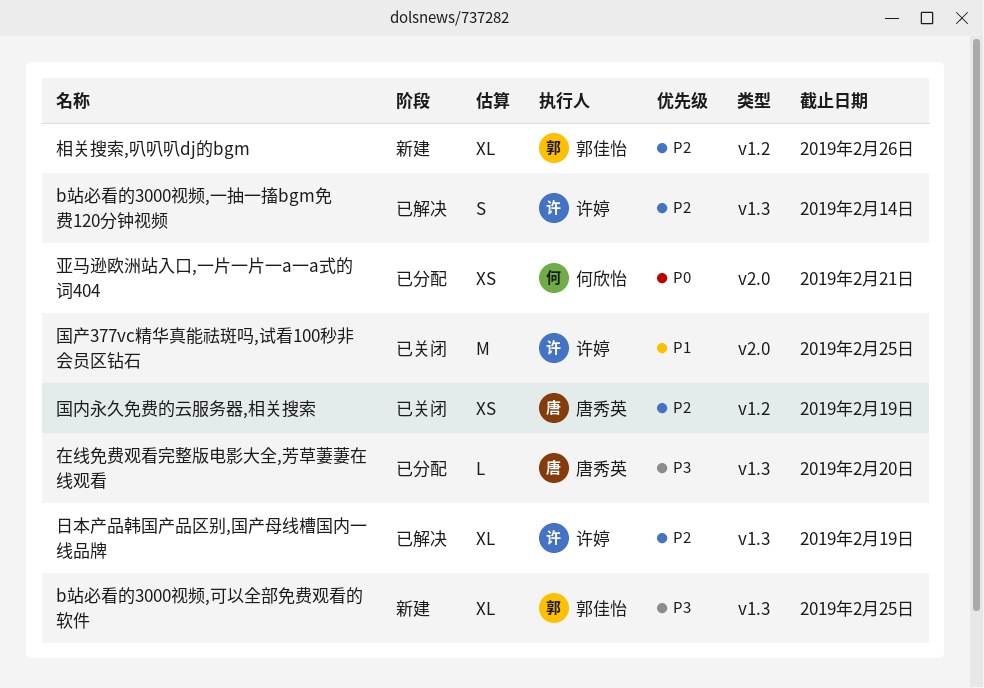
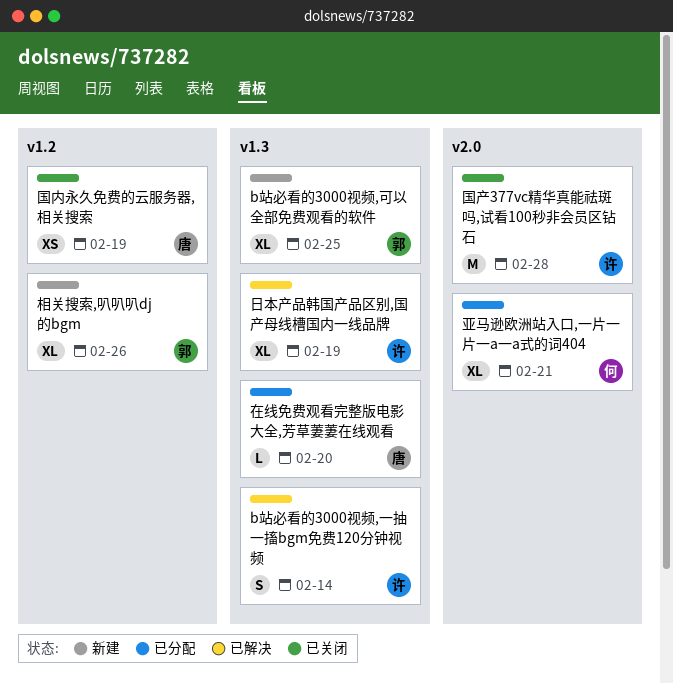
亚马逊欧洲站入口,一片一片一a一a式的词404, estimate: XS -> XL
国产377vc精华真能祛斑吗,试看100秒非会员区钻石, due: Feb 25 -> Feb 28

